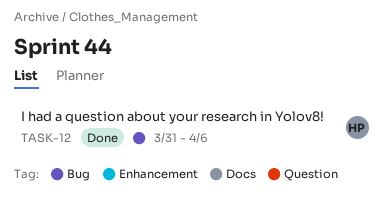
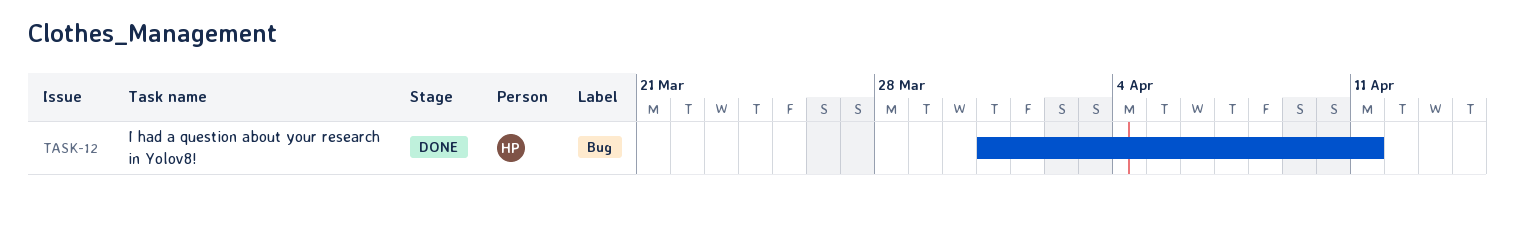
TASK-12, due: Apr 6 -> Apr 11

